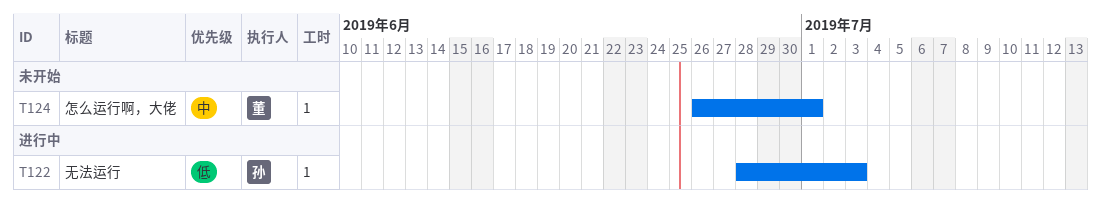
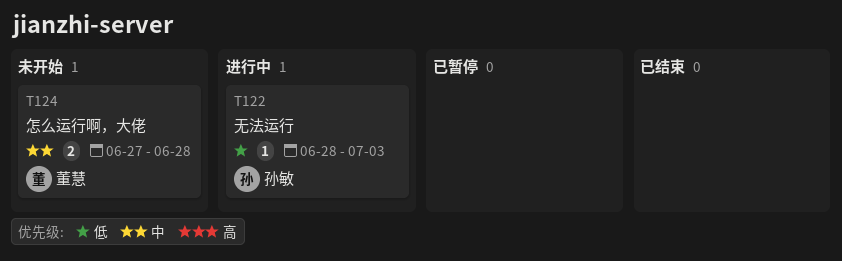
T124, estimate: 1 -> 2
T124, start: Jun 26 -> Jun 27
T124, due: Jul 1 -> Jun 28

